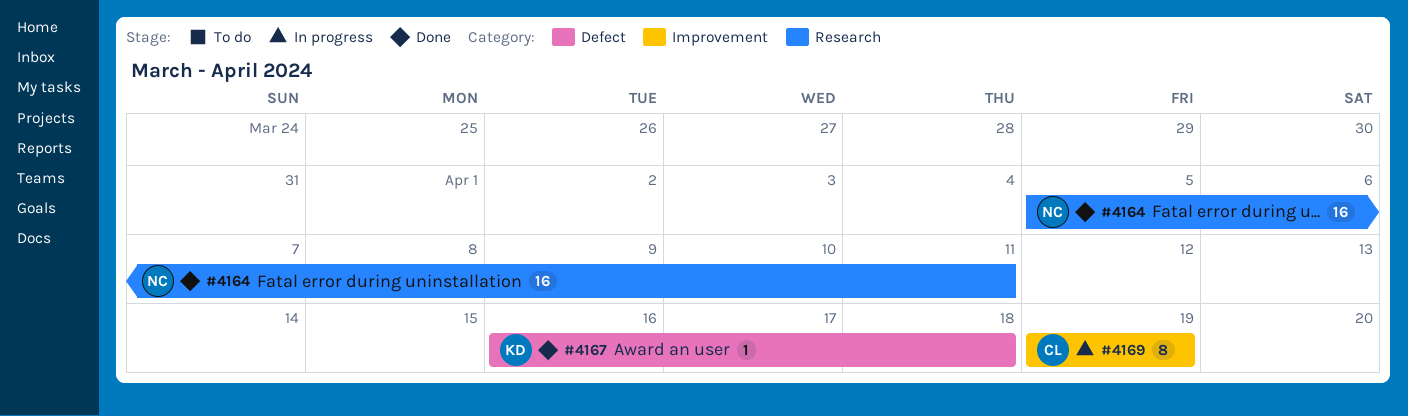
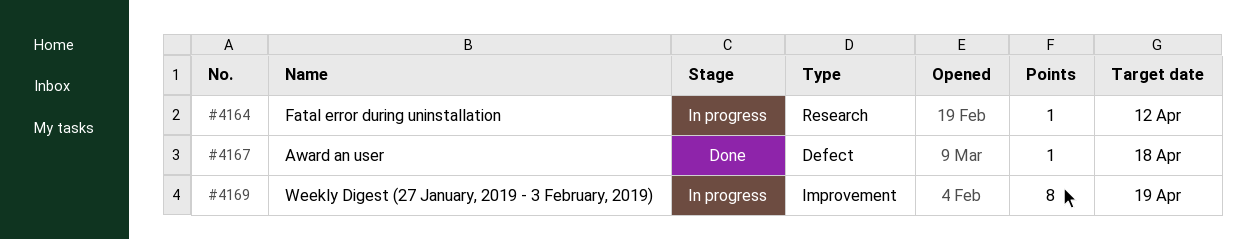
#4164, status: Done -> In progress
#4164, estimate: 16 -> 1
#4164, due: Apr 11 -> Apr 12

